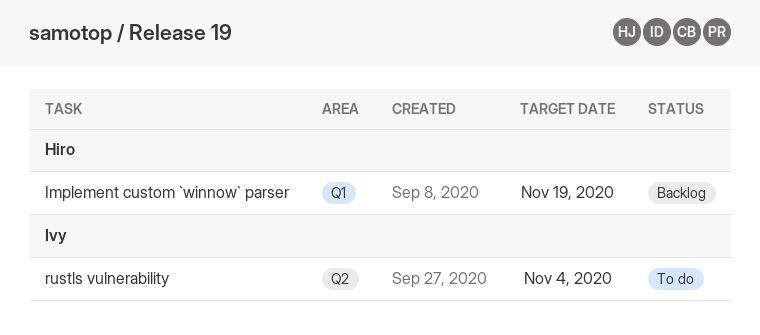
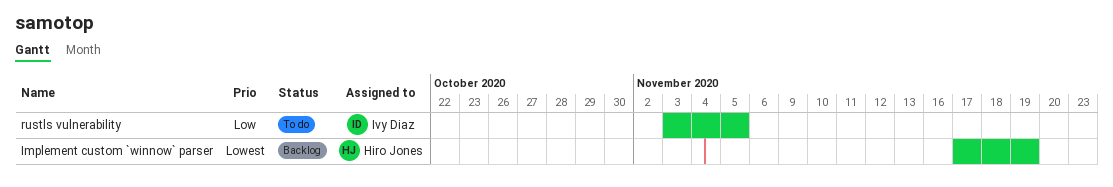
rustls vulnerability, due: Nov 4 -> Nov 5

